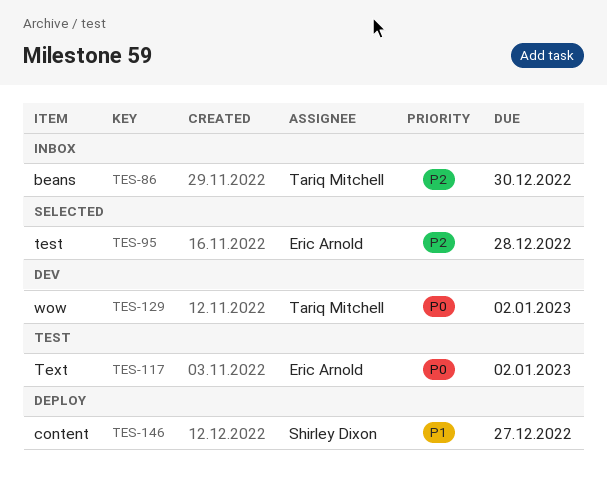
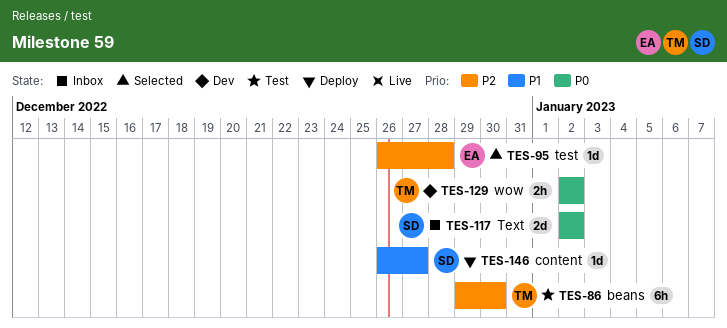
TES-86, status: Inbox -> Test
TES-117, status: Test -> Inbox
TES-117, owner: Eric Arnold -> Shirley Dixon

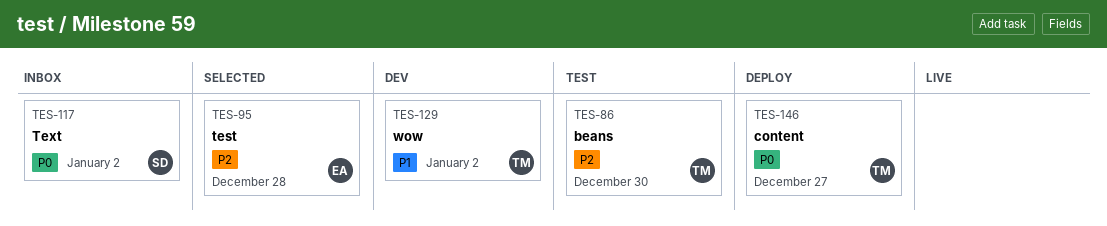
TES-129, priority: P0 -> P1
TES-146, owner: SD -> TM
TES-146, priority: P1 -> P0

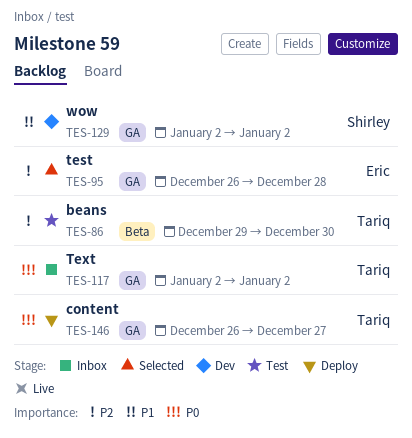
TES-117, owner: Shirley -> Tariq
TES-129, owner: Tariq -> Shirley

